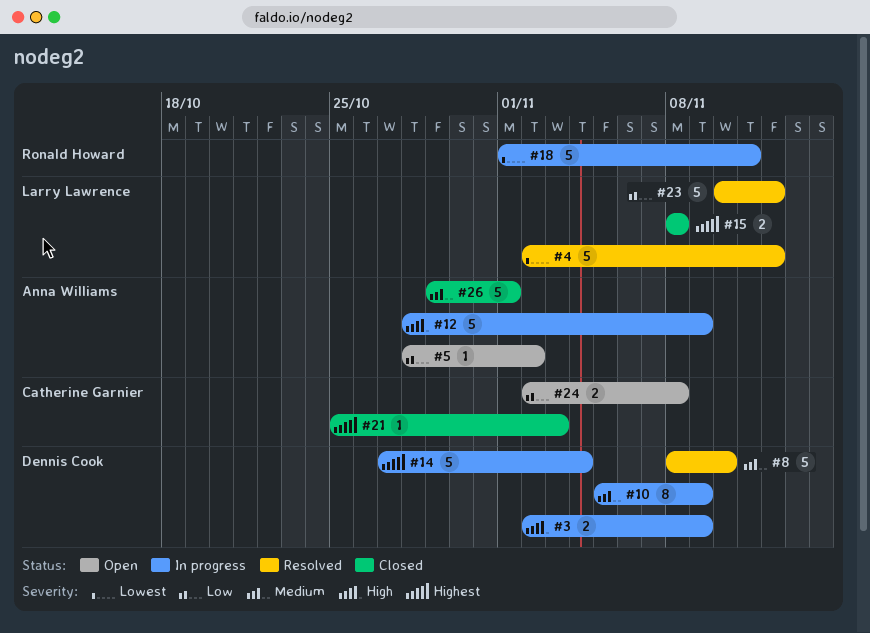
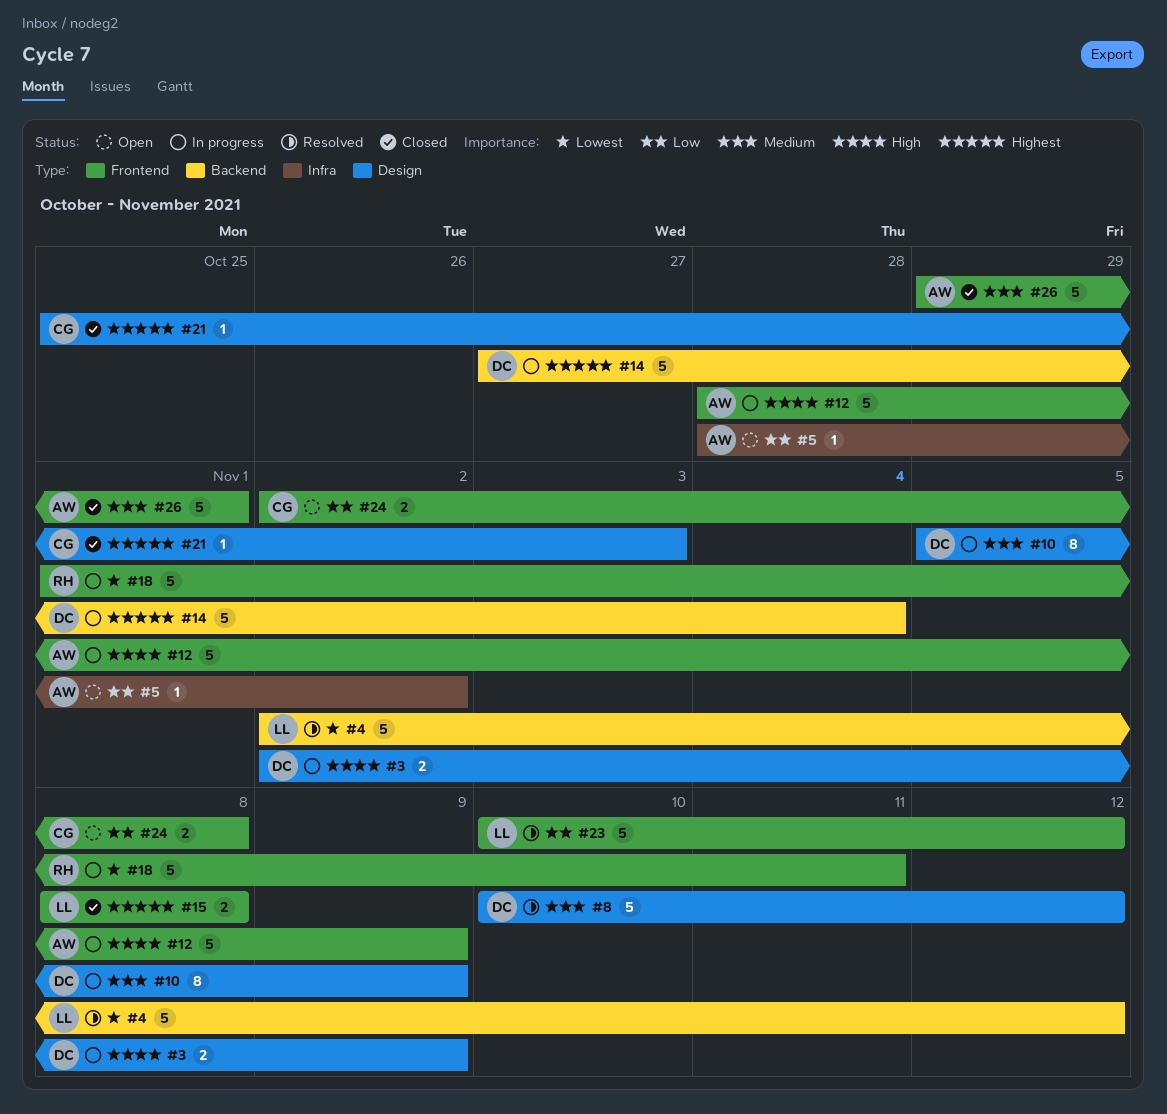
#8, start: Nov 8 -> Nov 10
#8, due: Nov 10 -> Nov 12

